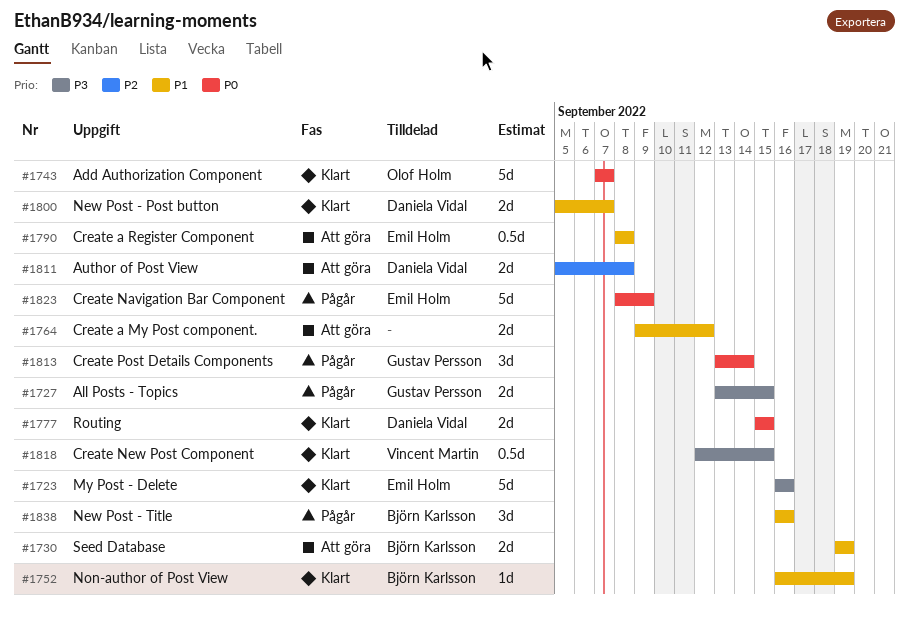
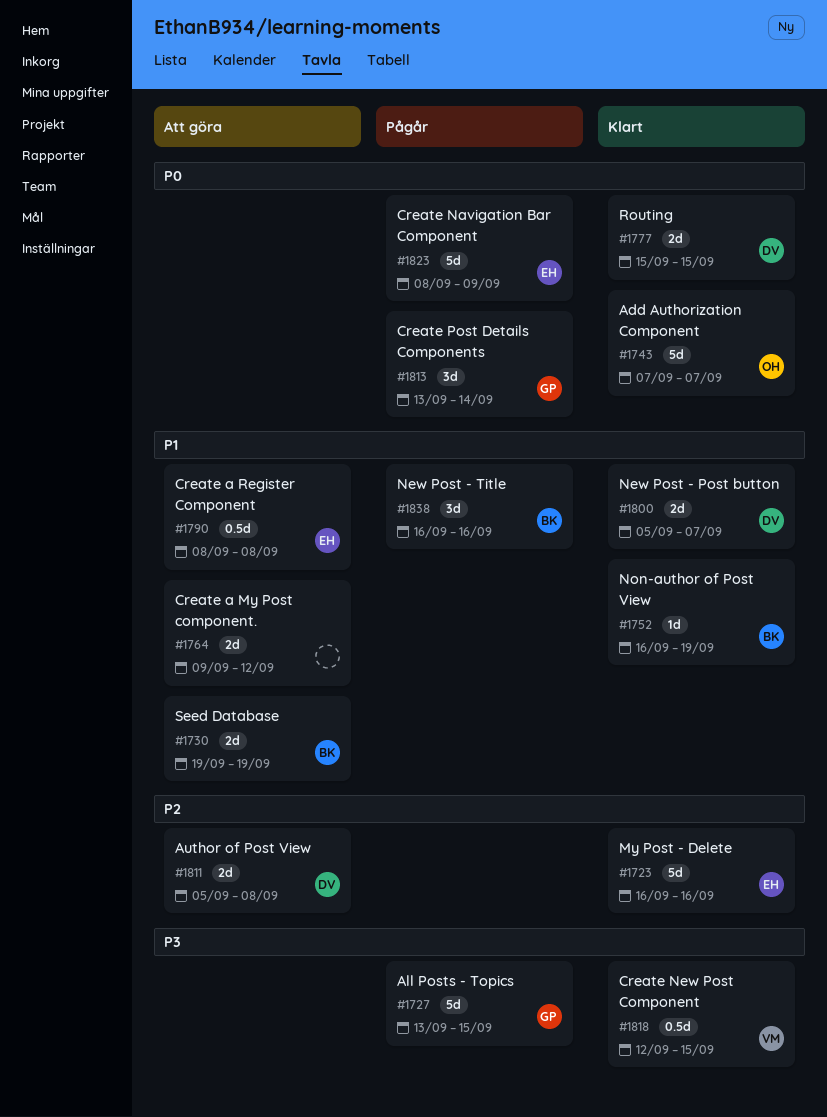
#1723, priority: P3 -> P2
#1727, estimate: 2d -> 5d

